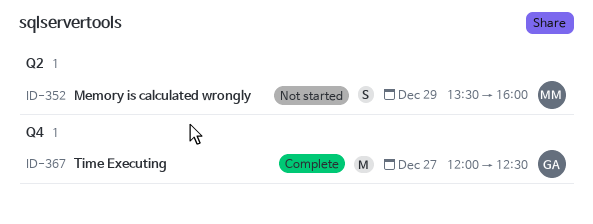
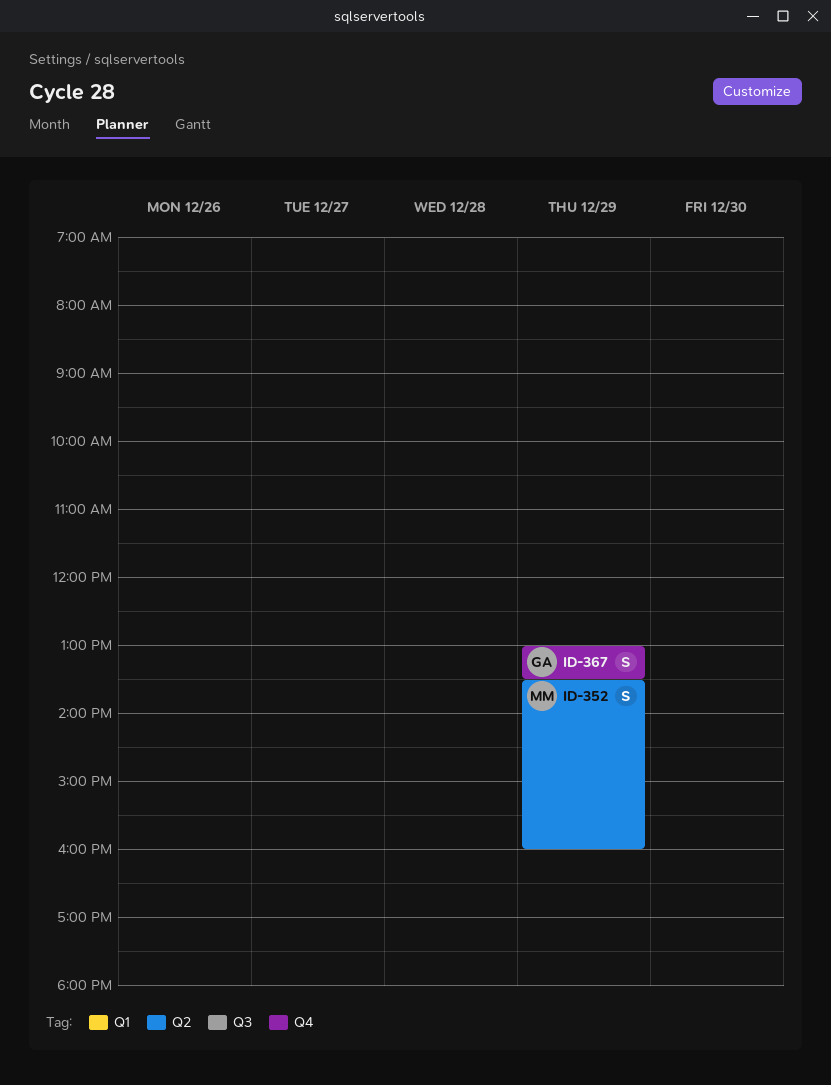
ID-367, estimate: M -> S
ID-367, day: Dec 27 -> Dec 29
ID-367, begins: 12:00 -> 13:00
ID-367, ends: 12:30 -> 13:30

